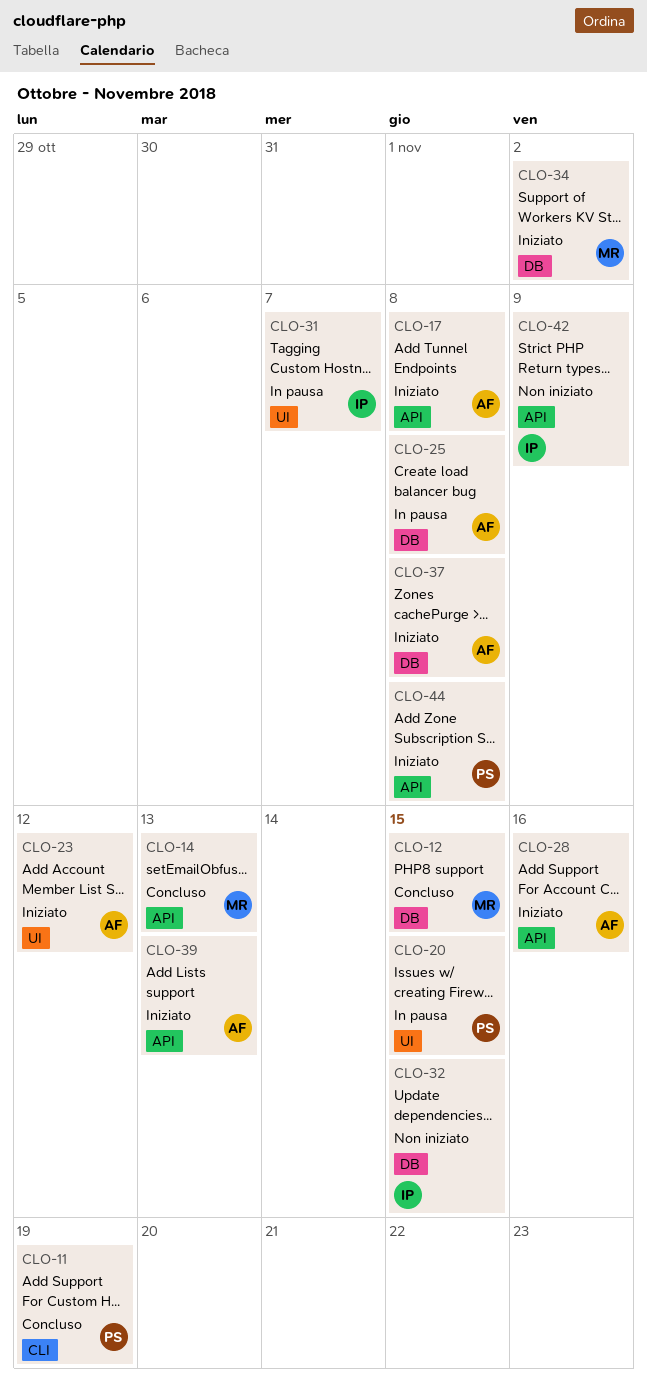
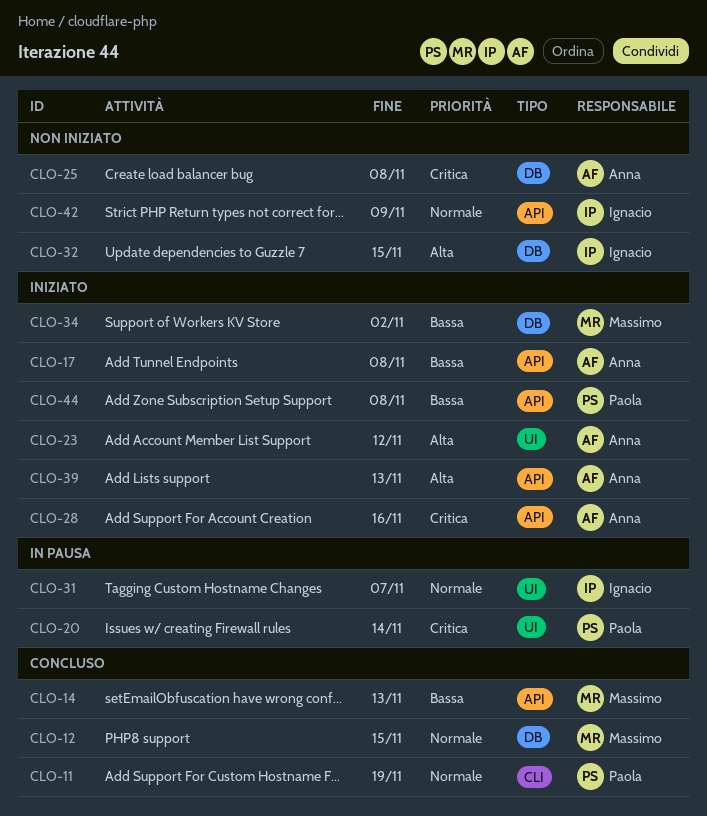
CLO-20, due: Nov 15 -> Nov 14
CLO-25, status: In pausa -> Non iniziato
CLO-37: present -> none

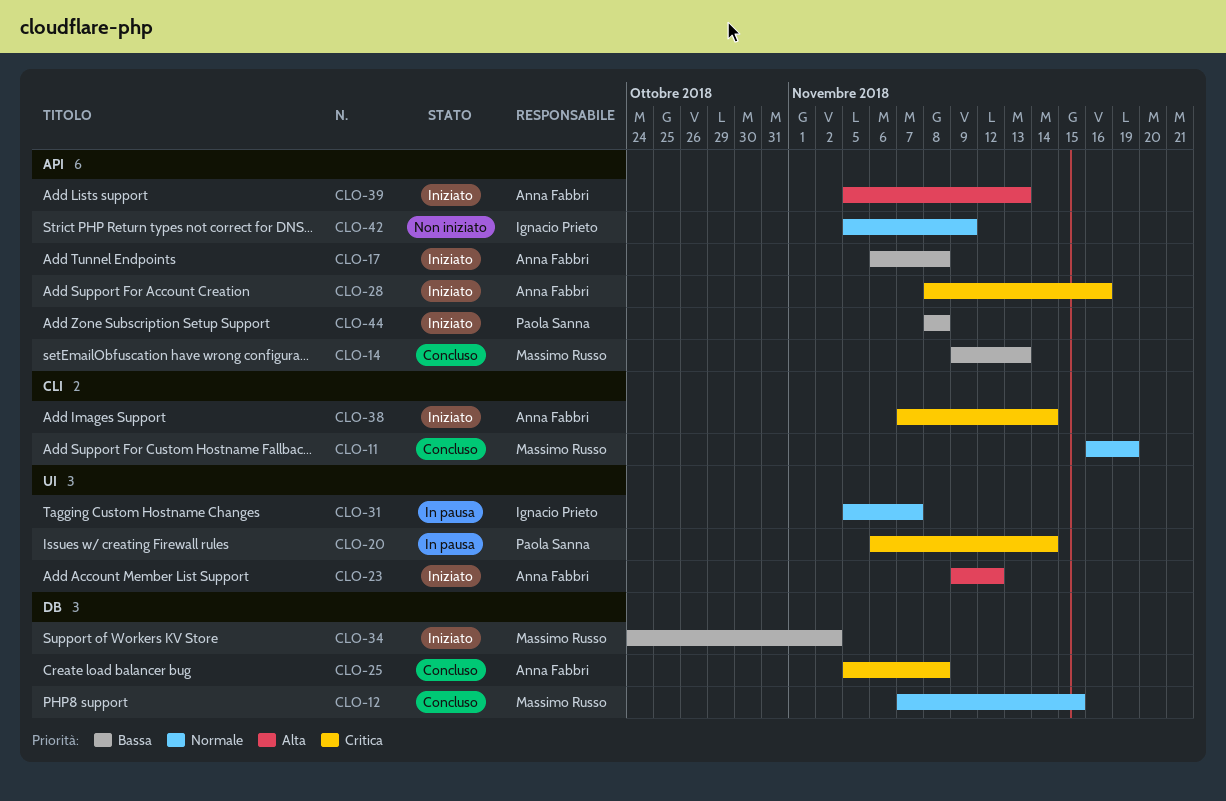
CLO-11, owner: Paola Sanna -> Massimo Russo
CLO-25, status: Non iniziato -> Concluso
CLO-32: present -> none
CLO-38: none -> present

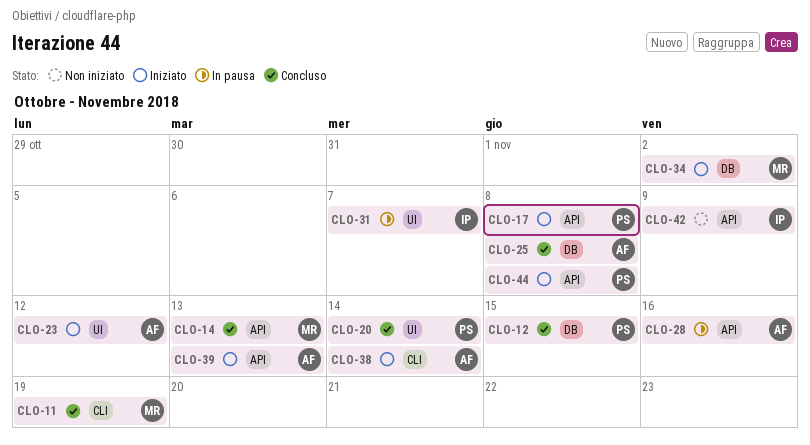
CLO-12, owner: Massimo Russo -> Paola Sanna
CLO-17, owner: Anna Fabbri -> Paola Sanna
CLO-20, status: In pausa -> Concluso
CLO-28, status: Iniziato -> In pausa

